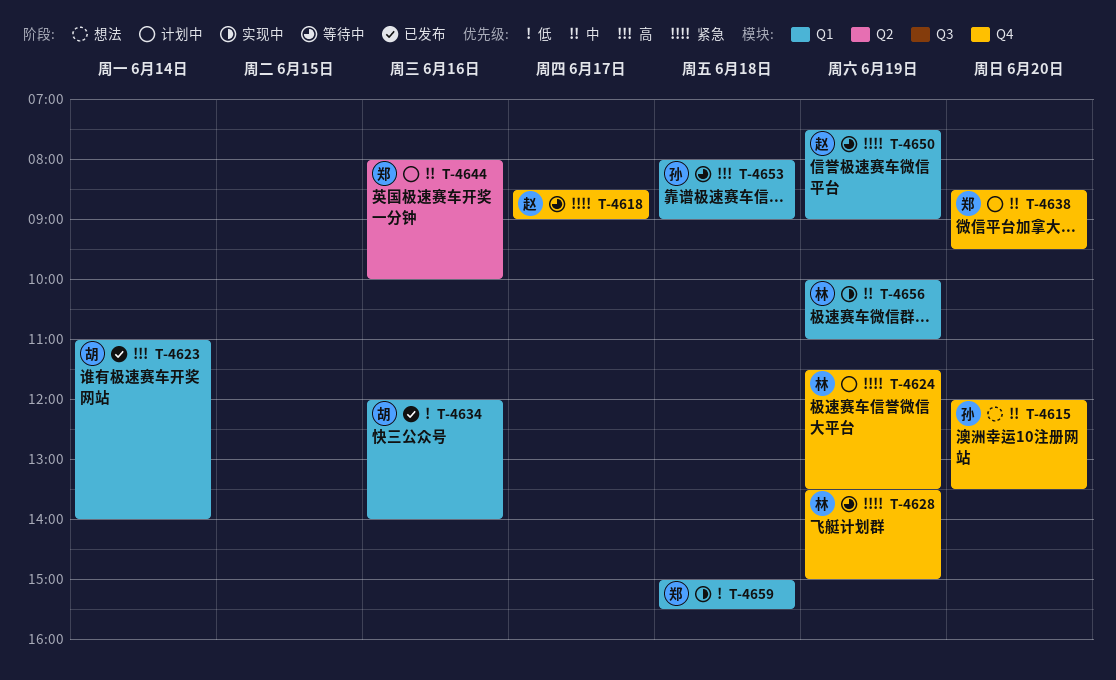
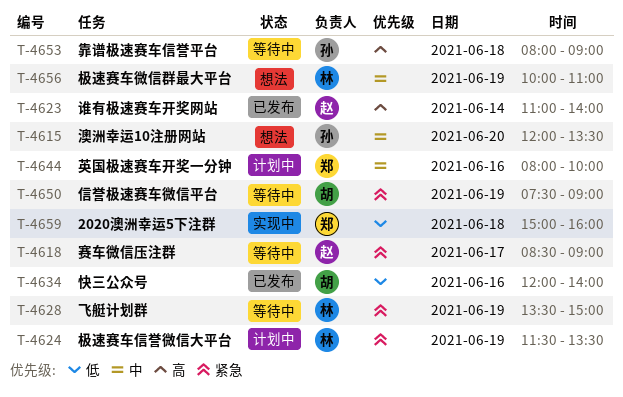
T-4623, owner: 胡 -> 赵
T-4638: present -> none
T-4650, owner: 赵 -> 胡
T-4656, status: 实现中 -> 想法
T-4659, ends: 15:30 -> 16:00

